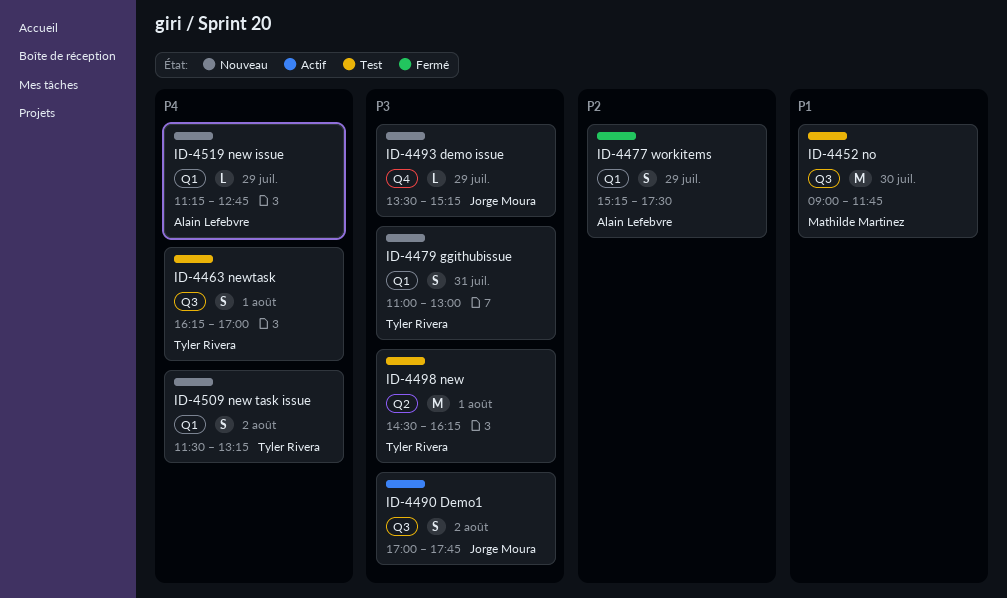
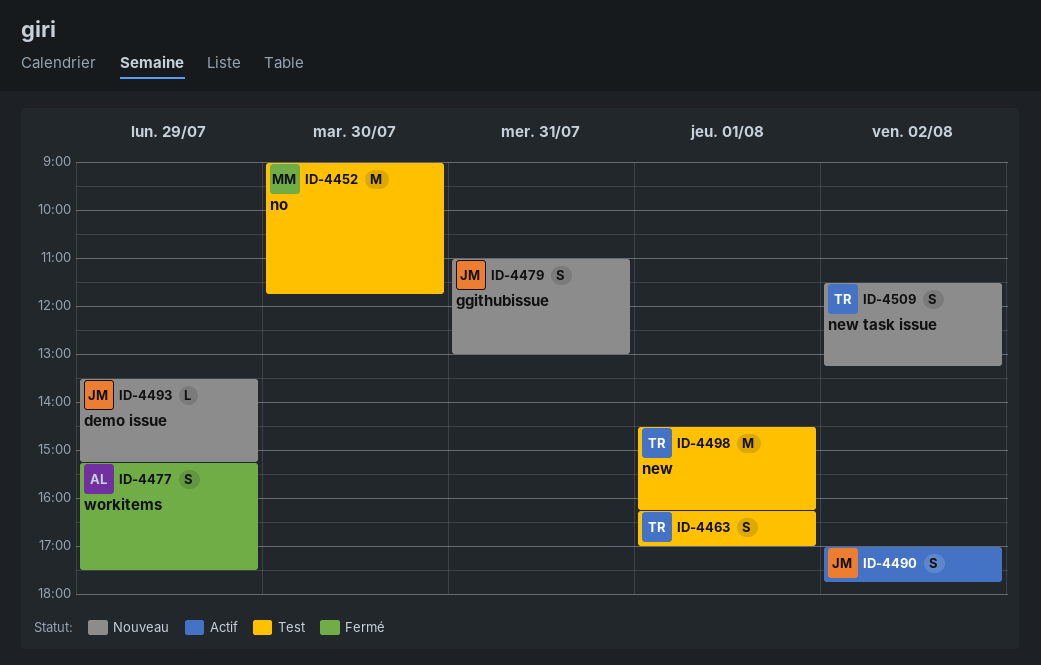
ID-4479, owner: Tyler Rivera -> Jorge Moura
ID-4519: present -> none

